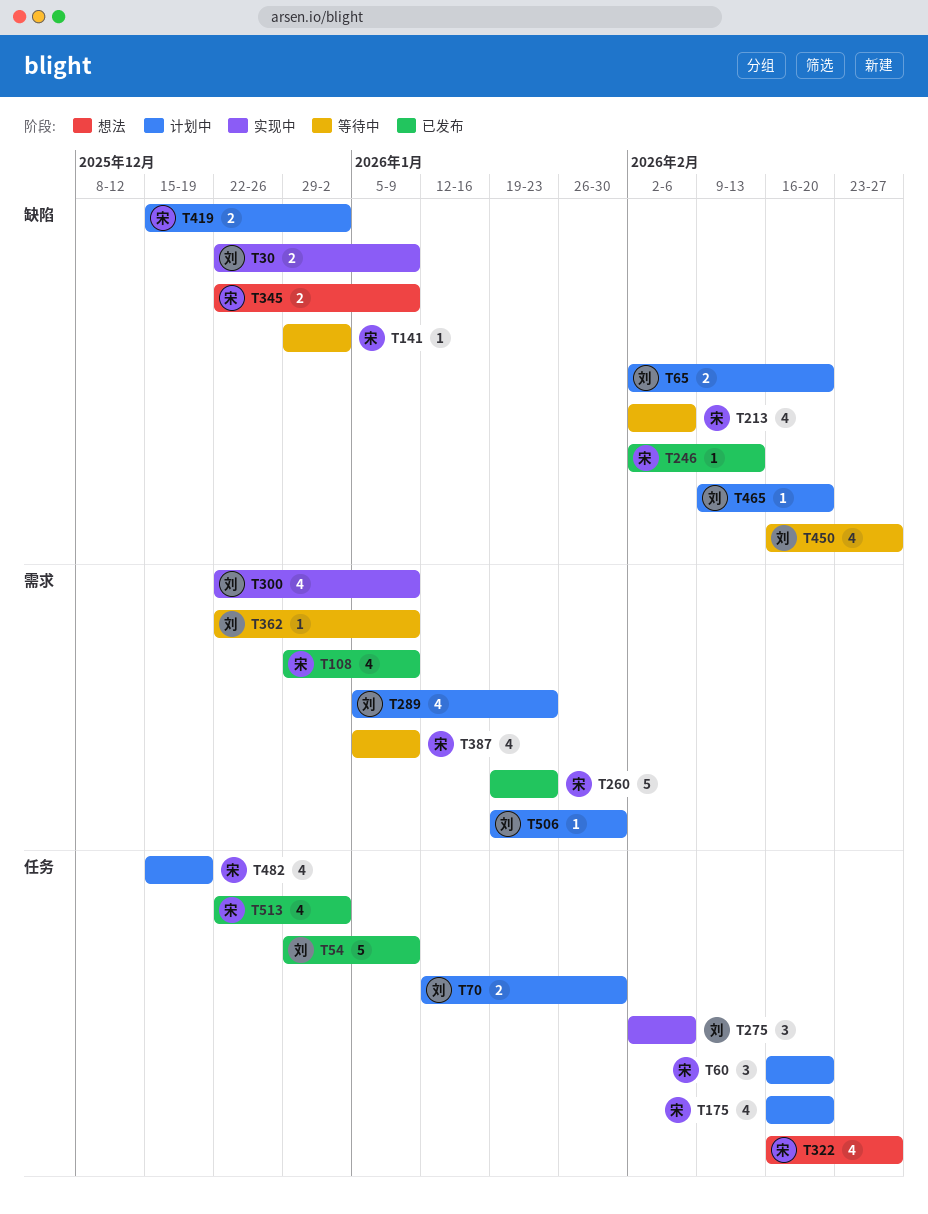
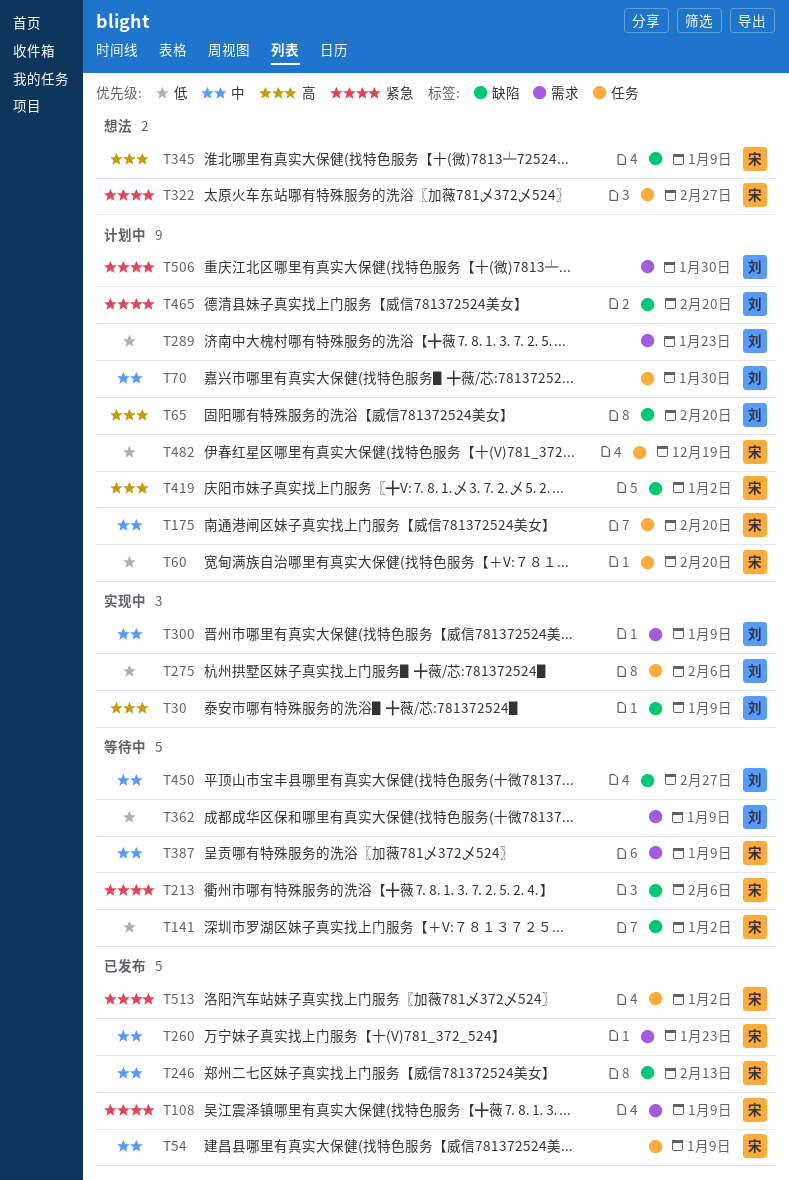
T54, owner: 刘 -> 宋

